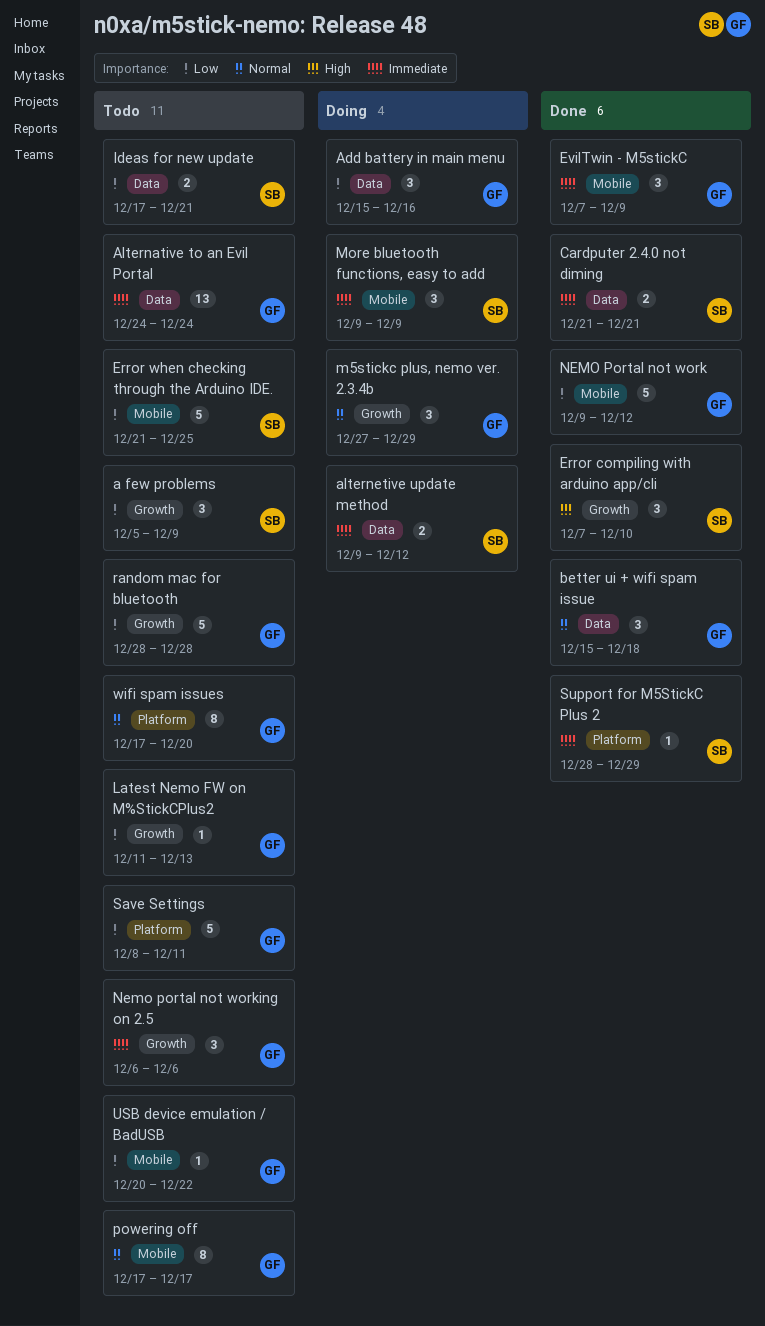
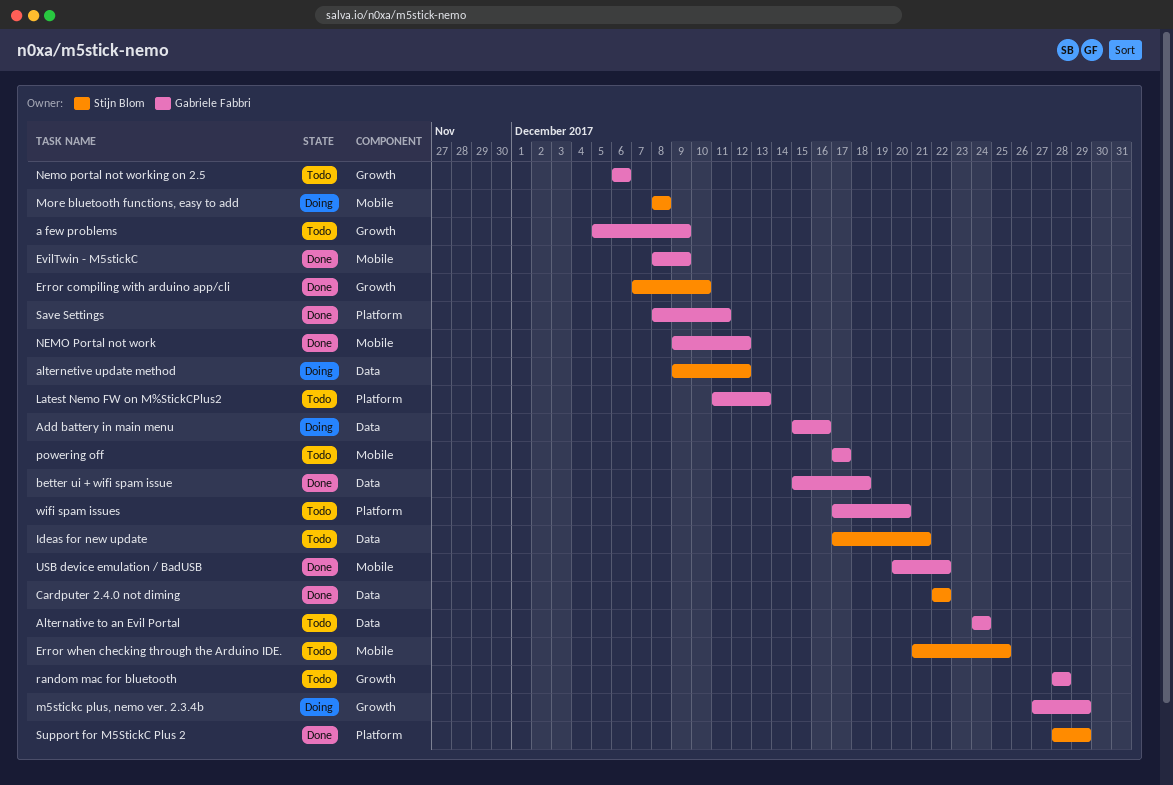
a few problems, owner: Stijn Blom -> Gabriele Fabbri
Cardputer 2.4.0 not diming, start: Dec 21 -> Dec 22
Cardputer 2.4.0 not diming, due: Dec 21 -> Dec 22
EvilTwin - M5stickC, start: Dec 7 -> Dec 8
Latest Nemo FW on M%StickCPlus2, label: Growth -> Platform
More bluetooth functions, easy to add, start: Dec 9 -> Dec 8
More bluetooth functions, easy to add, due: Dec 9 -> Dec 8
Save Settings, status: Todo -> Done
USB device emulation / BadUSB, status: Todo -> Done

